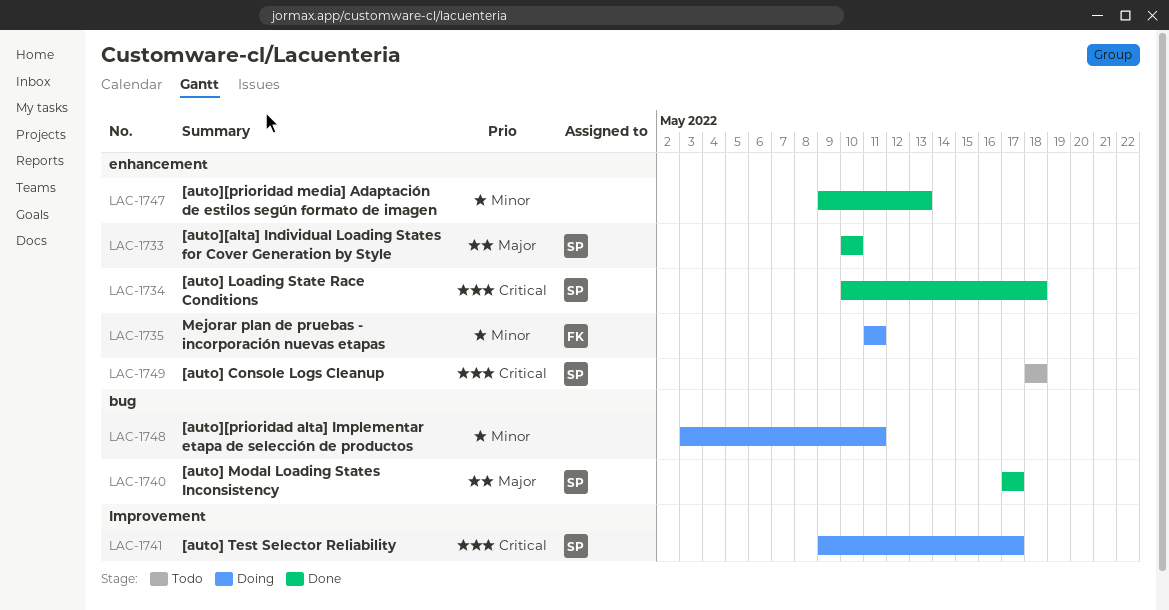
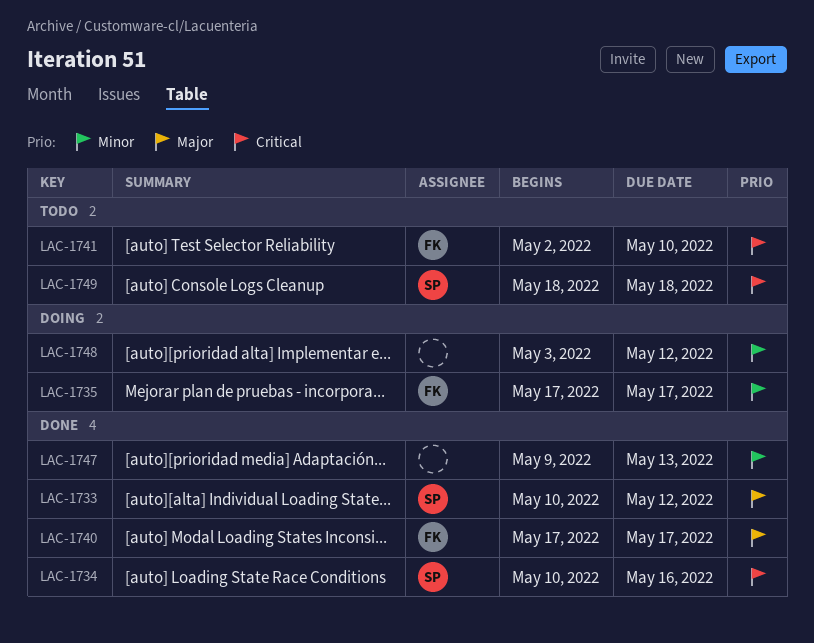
LAC-1733, due: May 10 -> May 12
LAC-1734, due: May 18 -> May 16
LAC-1735, start: May 11 -> May 17
LAC-1735, due: May 11 -> May 17
LAC-1740, owner: SP -> FK
LAC-1741, status: Doing -> Todo
LAC-1741, owner: SP -> FK
LAC-1741, start: May 9 -> May 2
LAC-1741, due: May 17 -> May 10
LAC-1748, due: May 11 -> May 12

